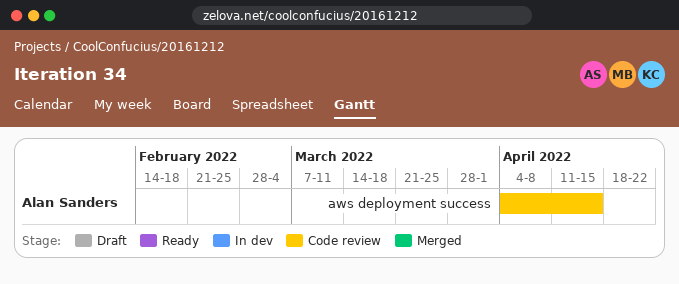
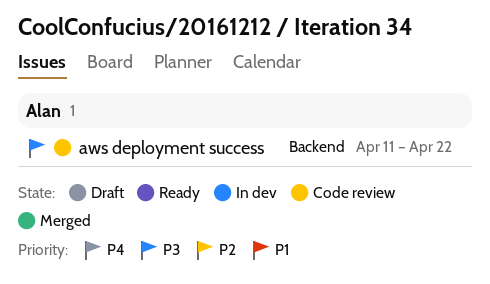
aws deployment success, start: Apr 4 -> Apr 11
aws deployment success, due: Apr 15 -> Apr 22

